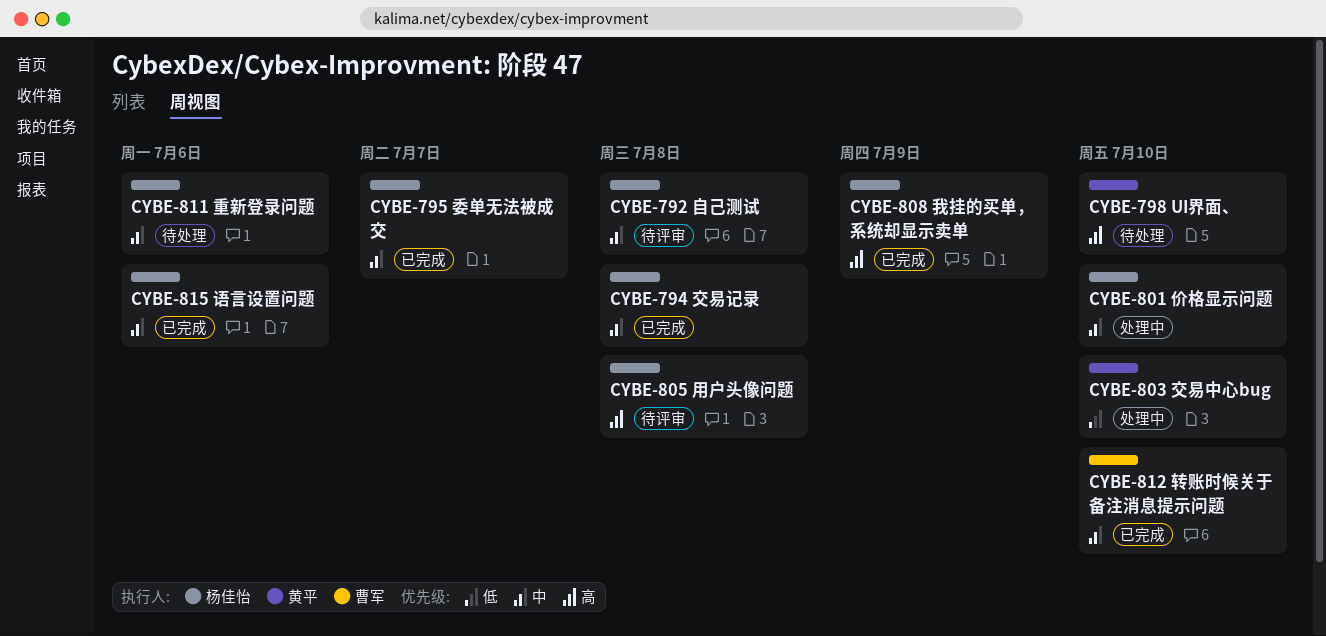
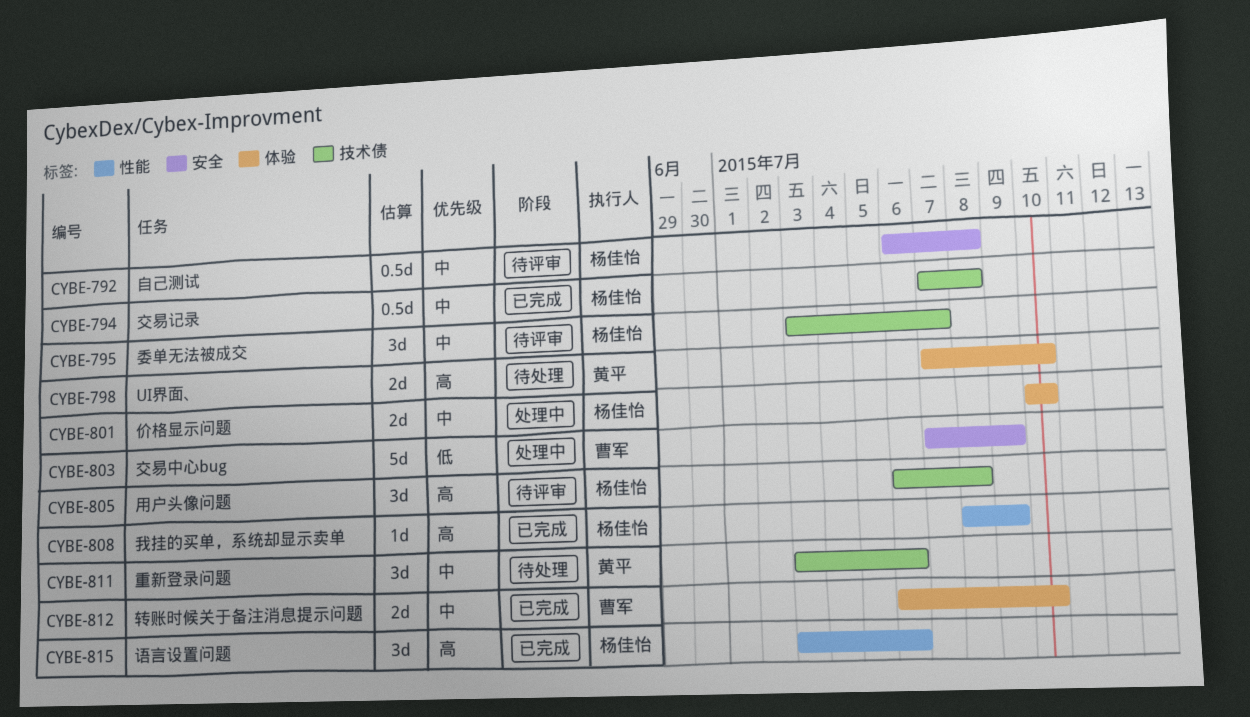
CYBE-795, status: 已完成 -> 待评审
CYBE-803, owner: 黄平 -> 曹军
CYBE-803, due: Jul 10 -> Jul 9
CYBE-811, owner: 杨佳怡 -> 黄平
CYBE-815, priority: 中 -> 高

